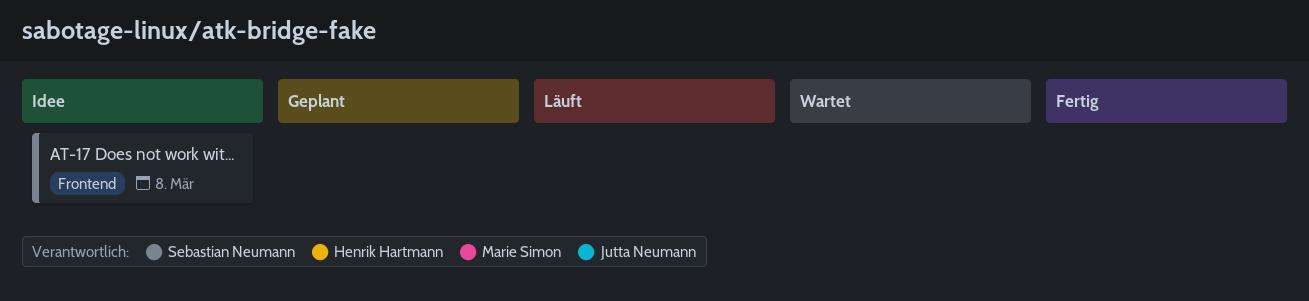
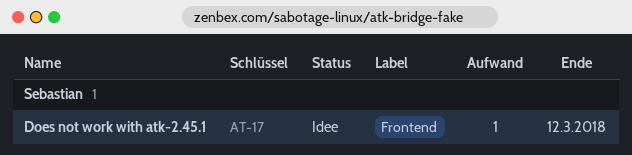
AT-17, due: Mar 8 -> Mar 12

